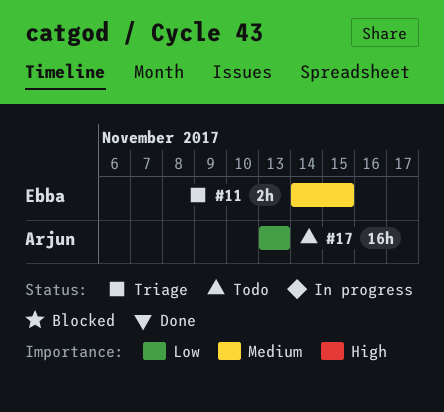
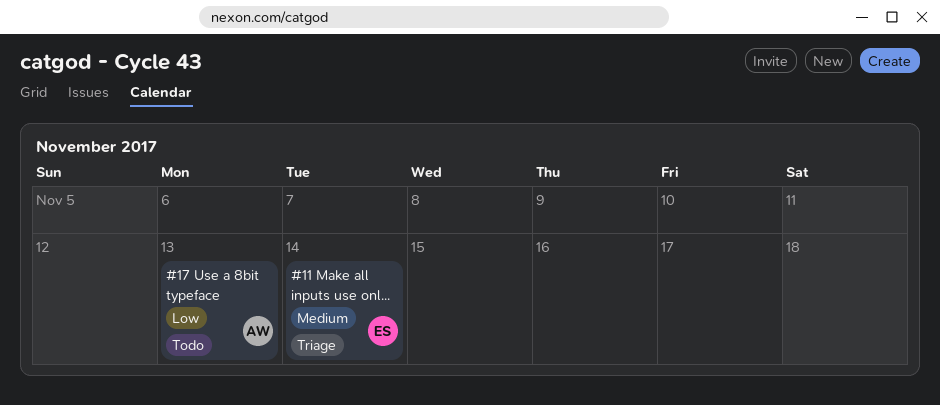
#11, due: Nov 15 -> Nov 14

